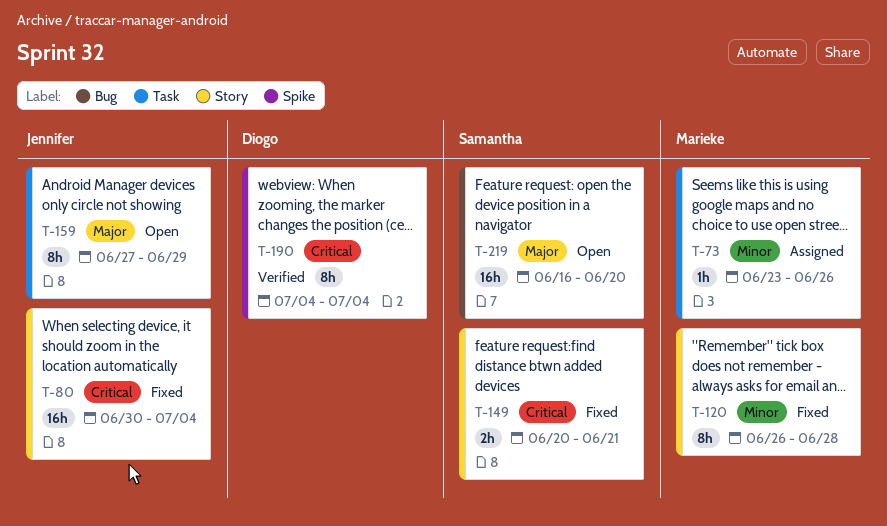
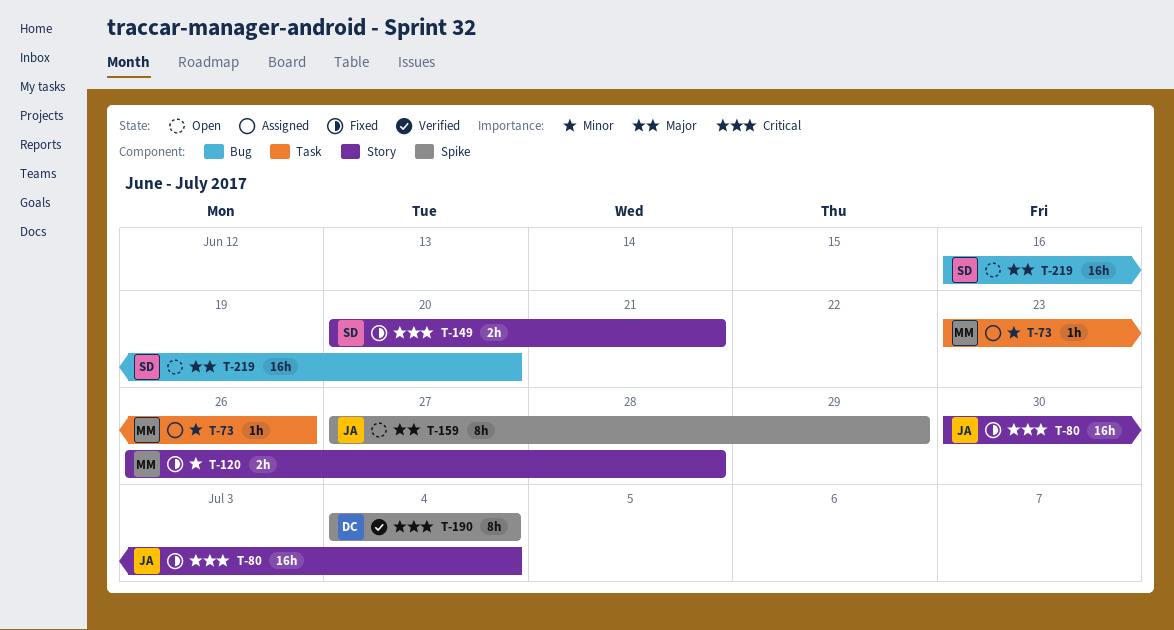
T-120, estimate: 8h -> 2h
T-159, label: Task -> Spike

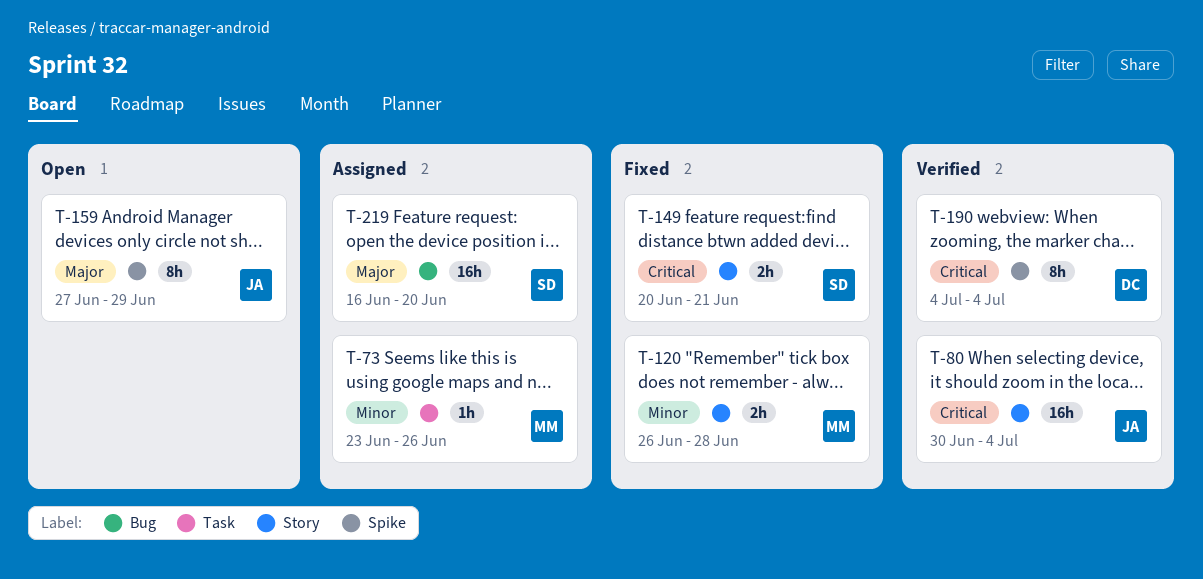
T-80, status: Fixed -> Verified
T-219, status: Open -> Assigned

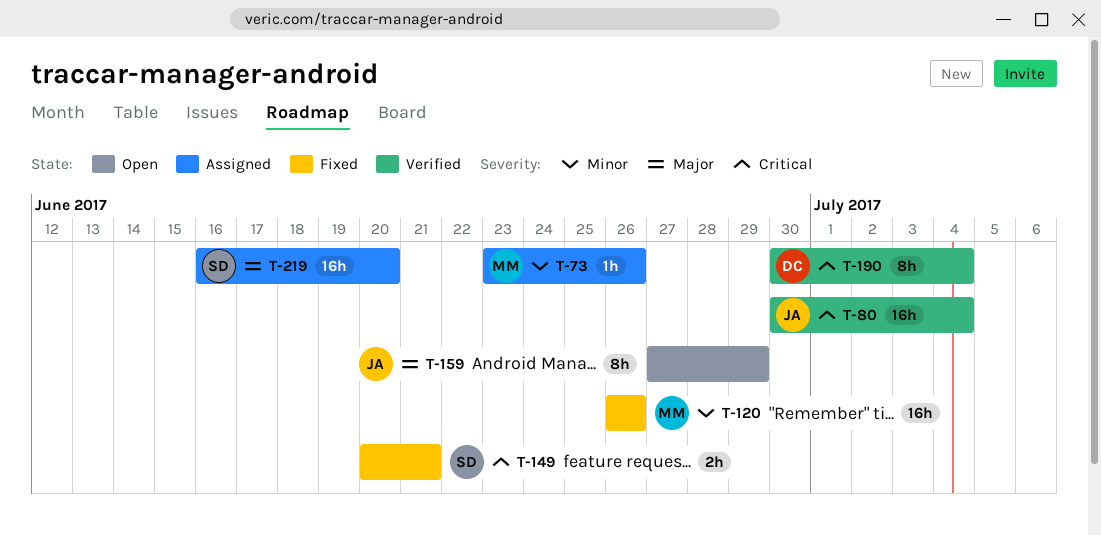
T-120, estimate: 2h -> 16h
T-120, due: Jun 28 -> Jun 26
T-190, start: Jul 4 -> Jun 30

